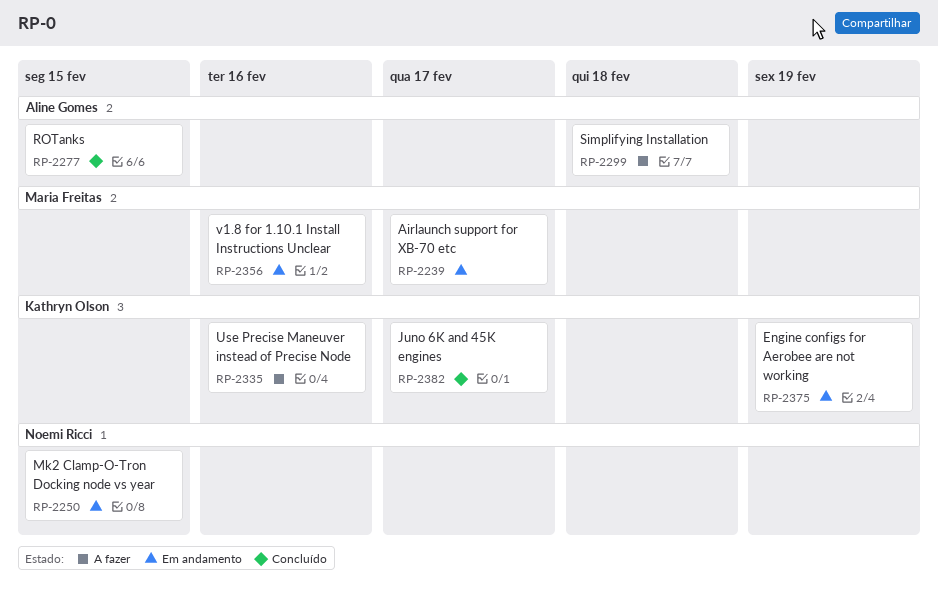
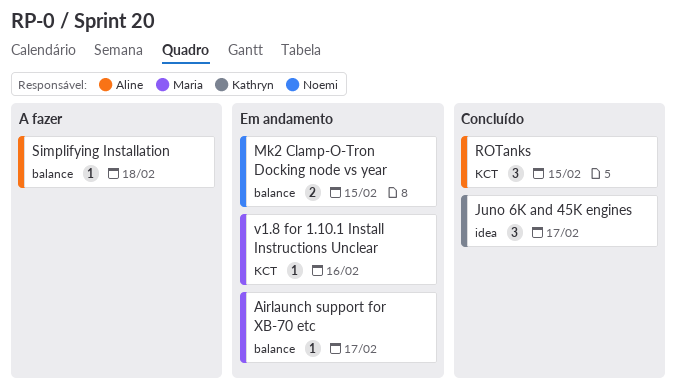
Engine configs for Aerobee are not working: present -> none
Use Precise Maneuver instead of Precise Node: present -> none

